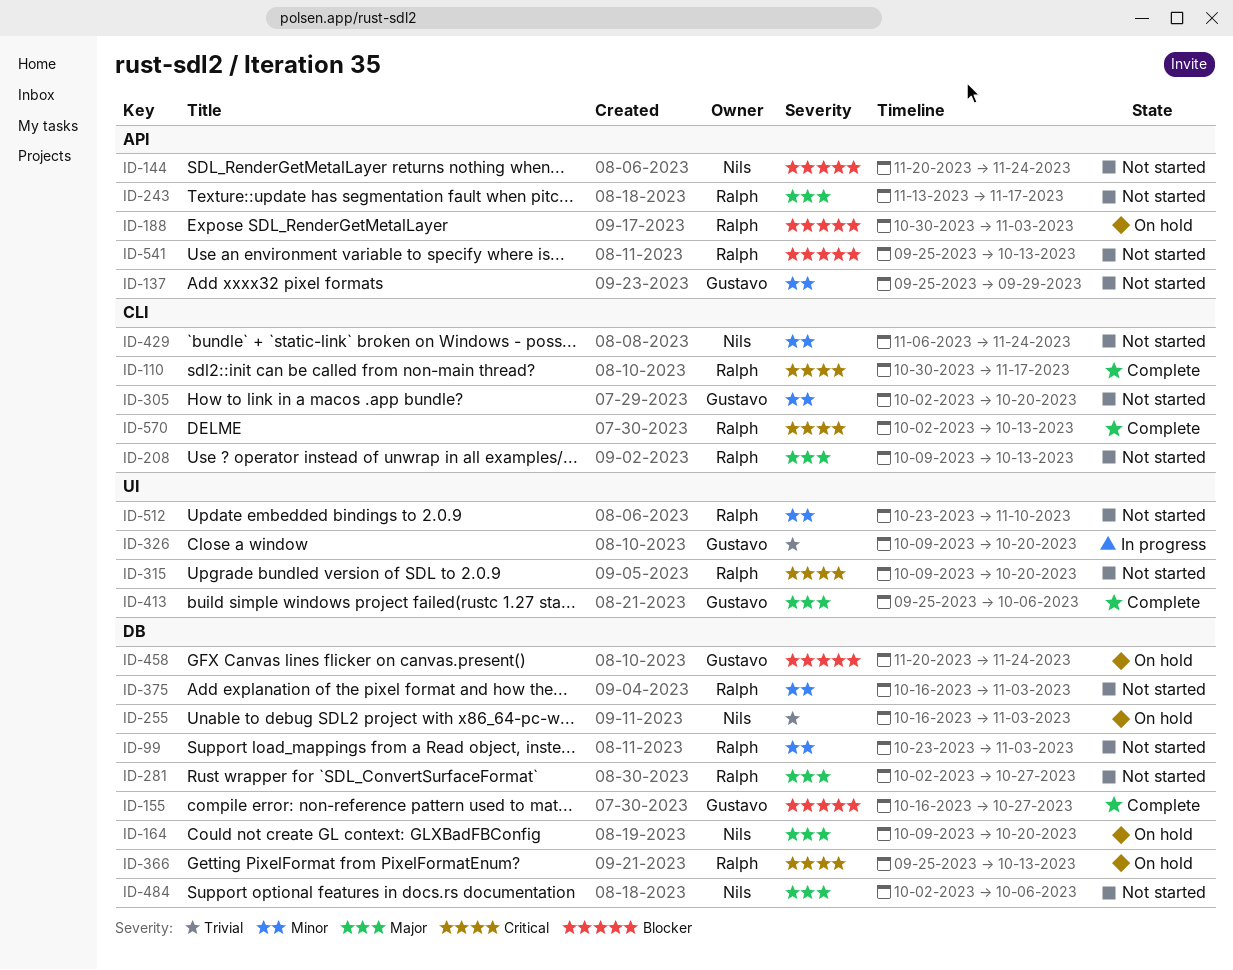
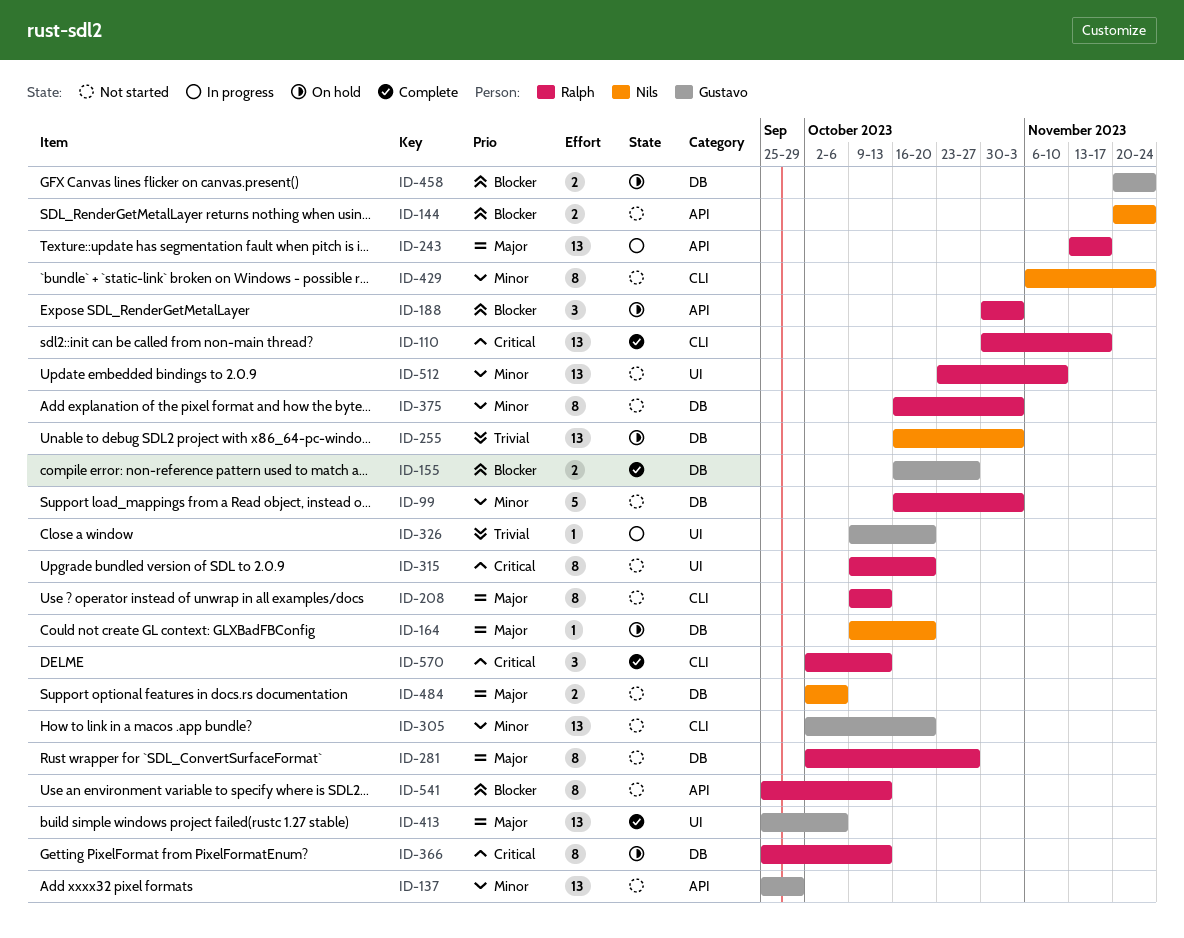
ID-99, start: Oct 23 -> Oct 16
ID-243, status: Not started -> In progress

